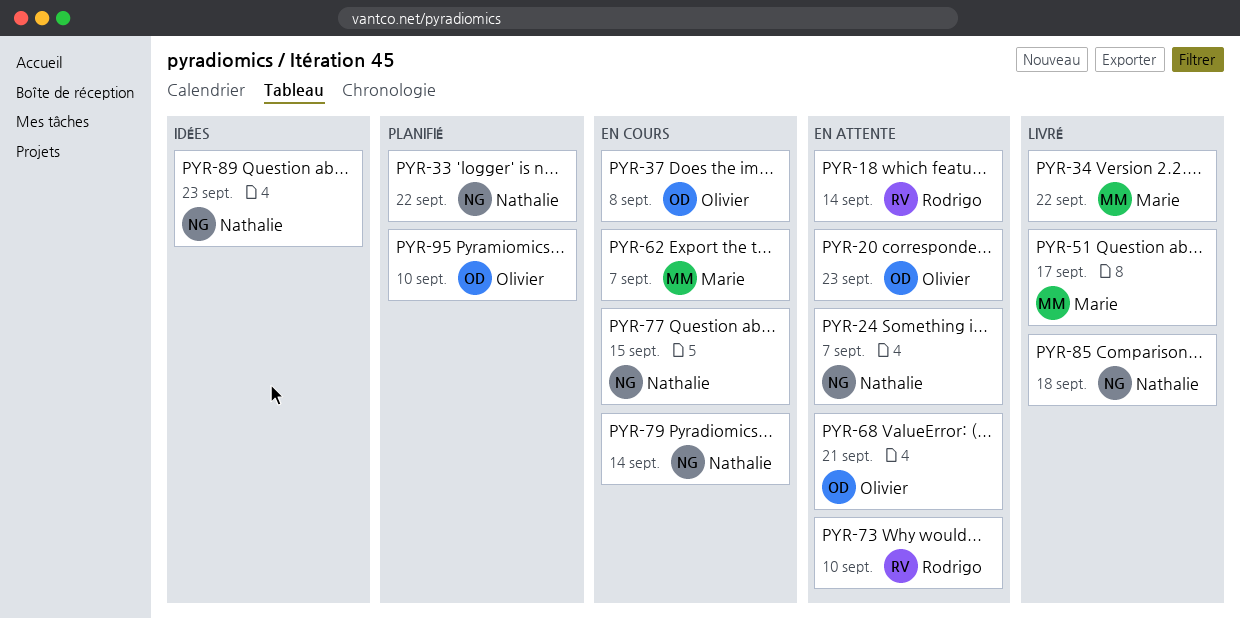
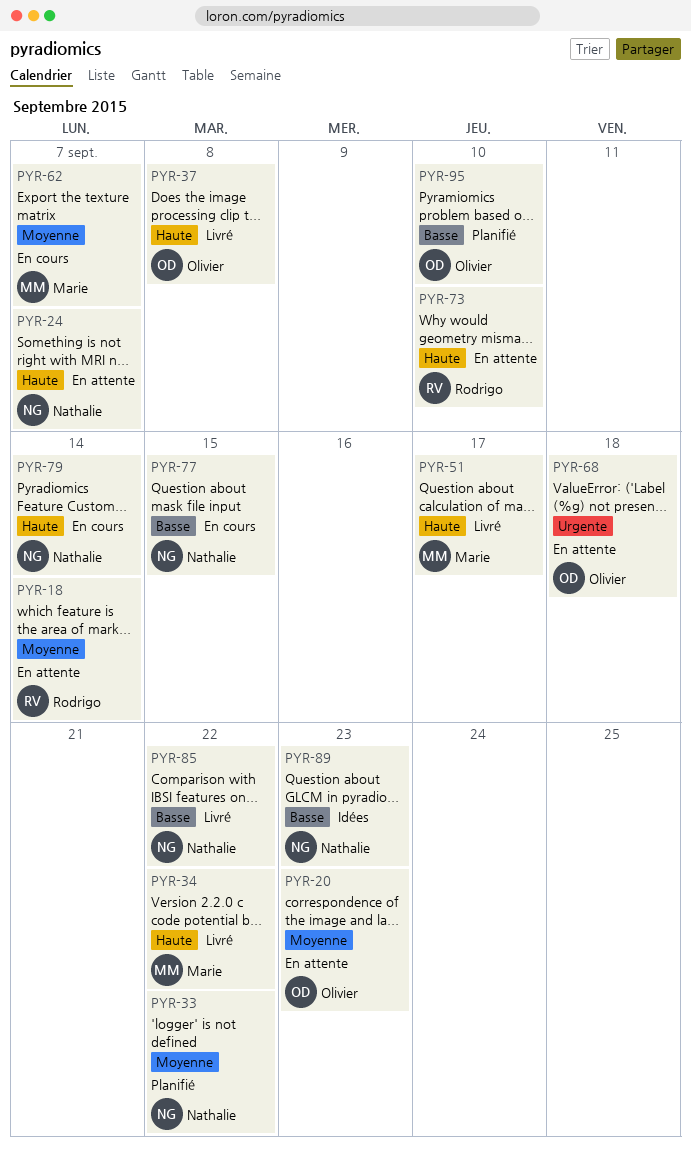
PYR-37, status: En cours -> Livré
PYR-68, due: Sep 21 -> Sep 18
PYR-85, due: Sep 18 -> Sep 22

